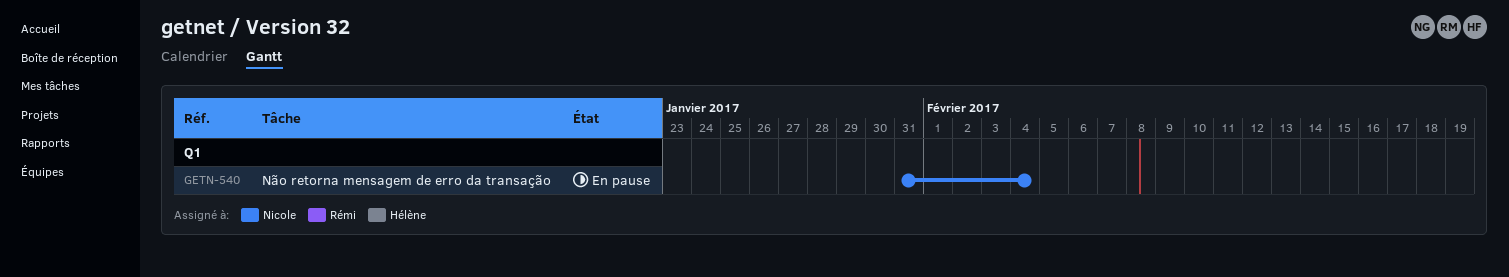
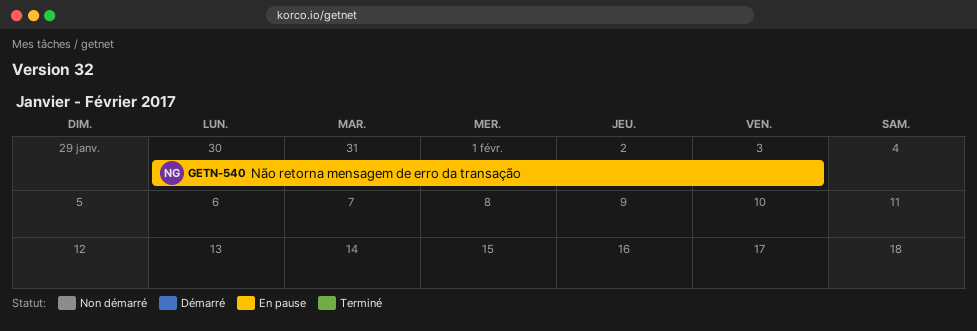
GETN-540, start: Jan 31 -> Jan 30
GETN-540, due: Feb 4 -> Feb 3

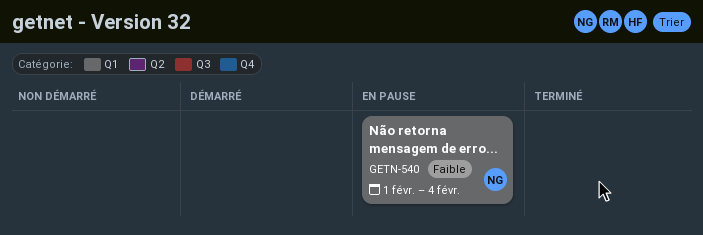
GETN-540, start: Jan 30 -> Feb 1
GETN-540, due: Feb 3 -> Feb 4

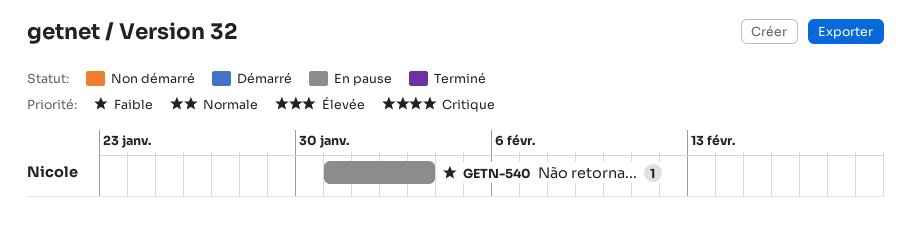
GETN-540, start: Feb 1 -> Jan 31
GETN-540, due: Feb 4 -> Feb 3

